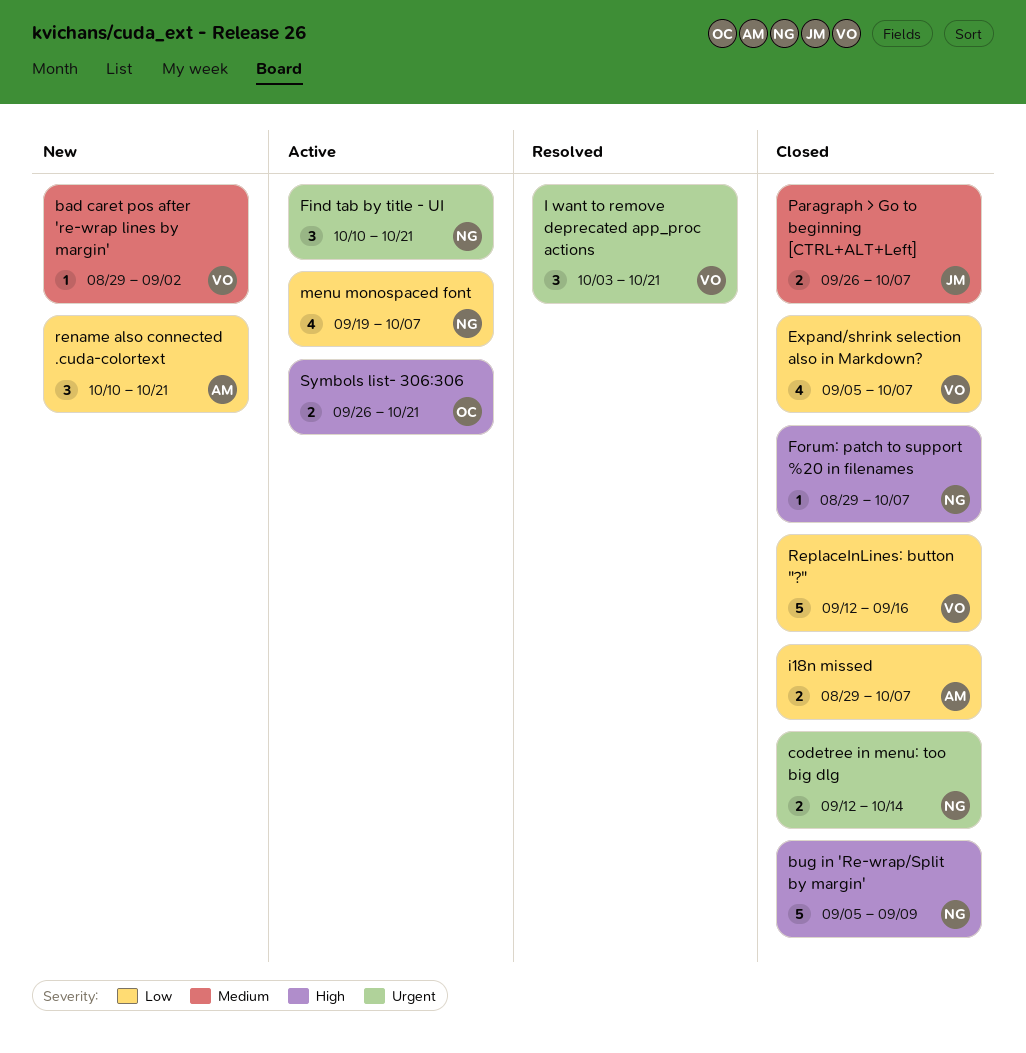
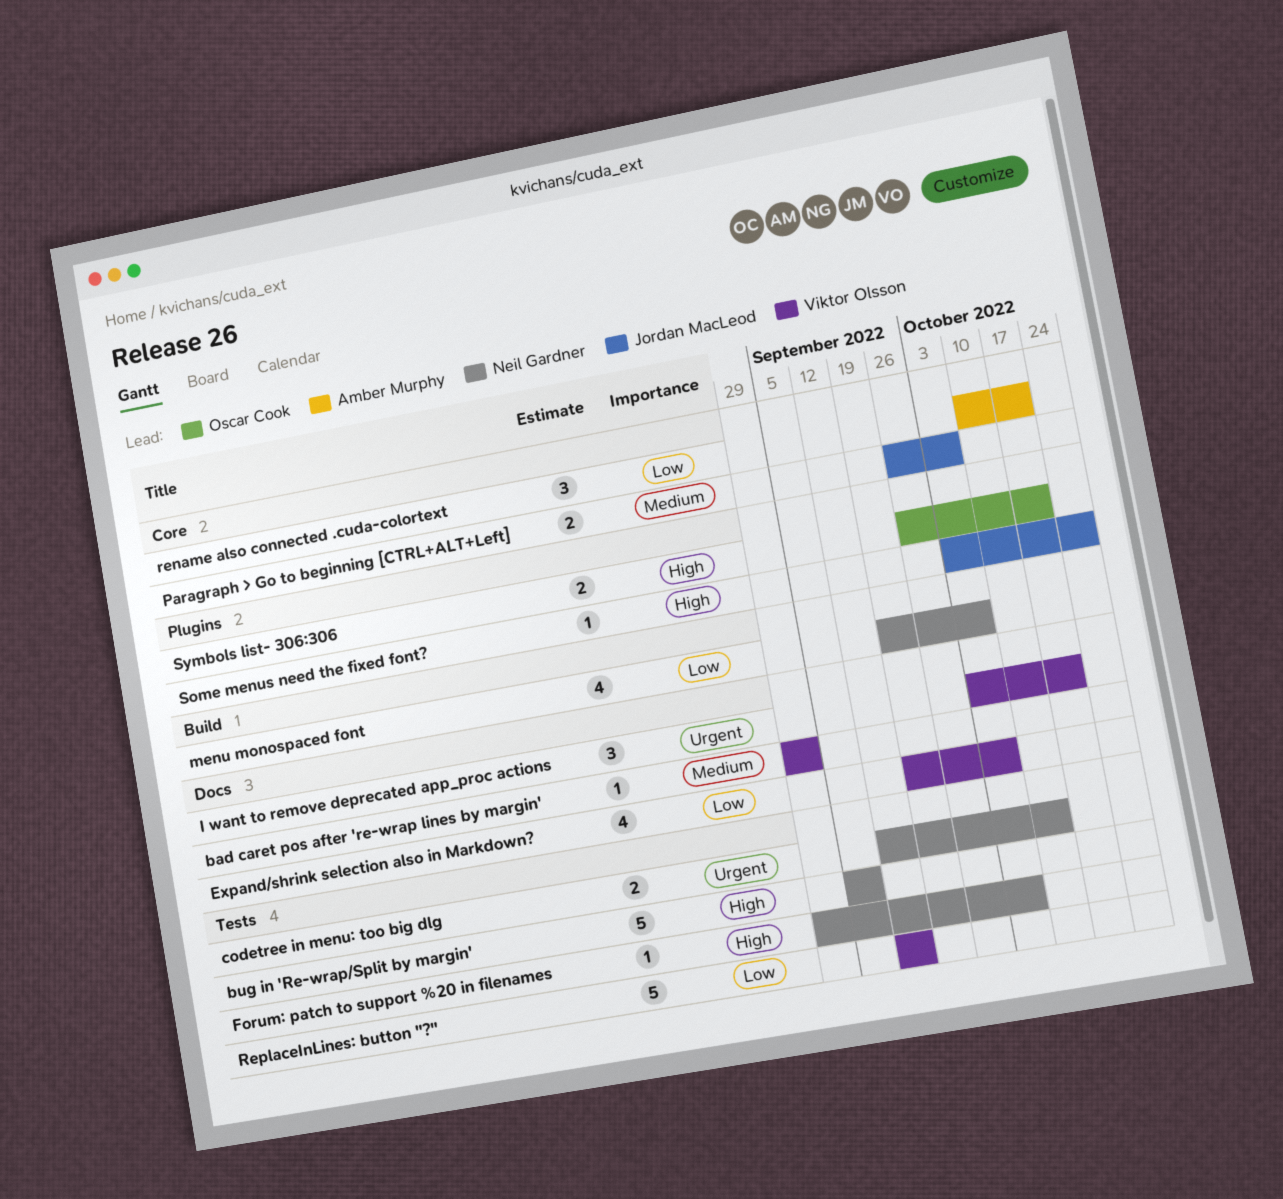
Expand/shrink selection also in Markdown?, start: Sep 5 -> Sep 19
Find tab by title - UI: present -> none
i18n missed: present -> none
Some menus need the fixed font?: none -> present

